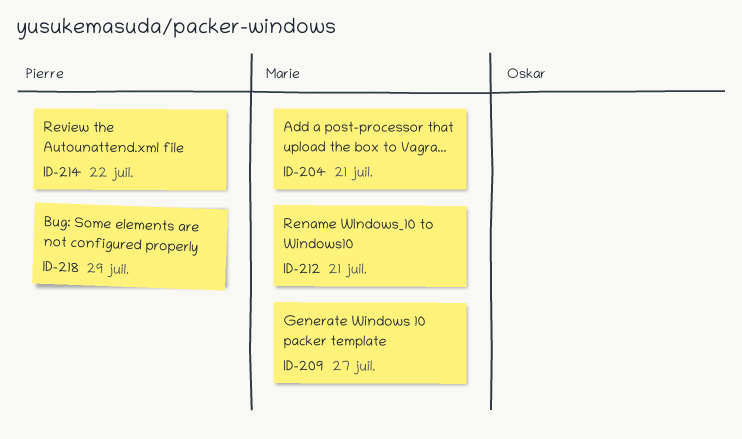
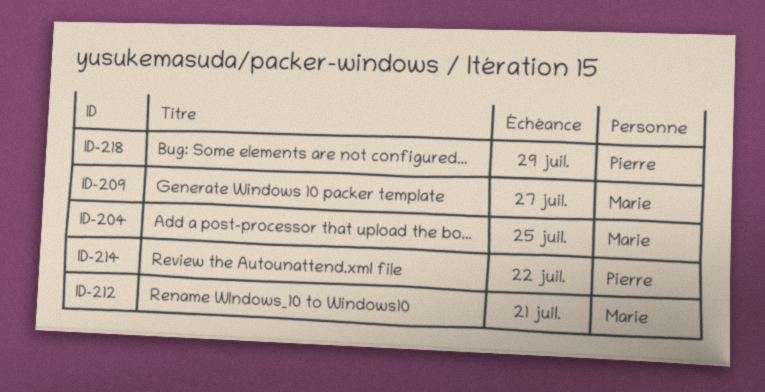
ID-204, due: Jul 21 -> Jul 25

